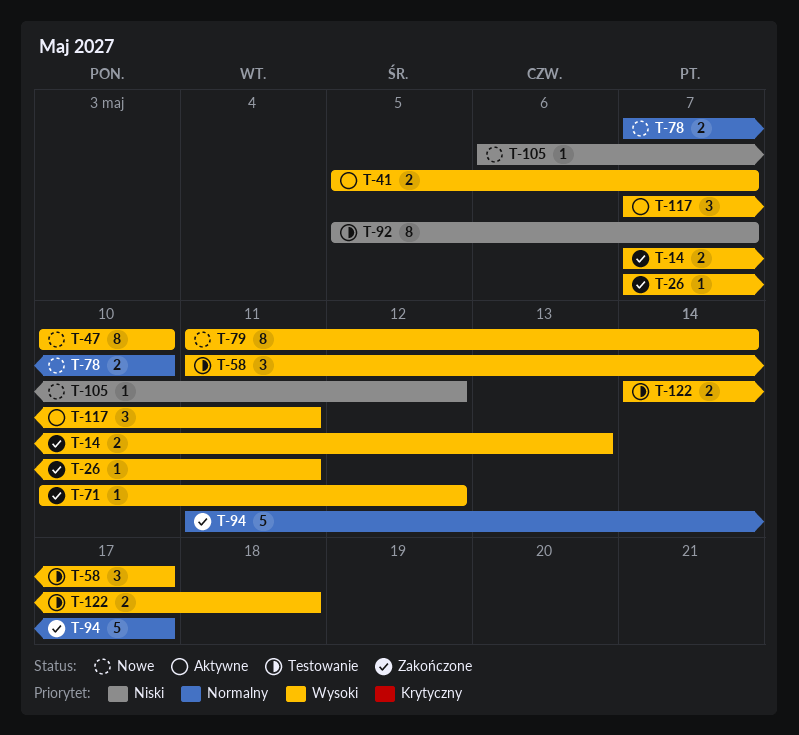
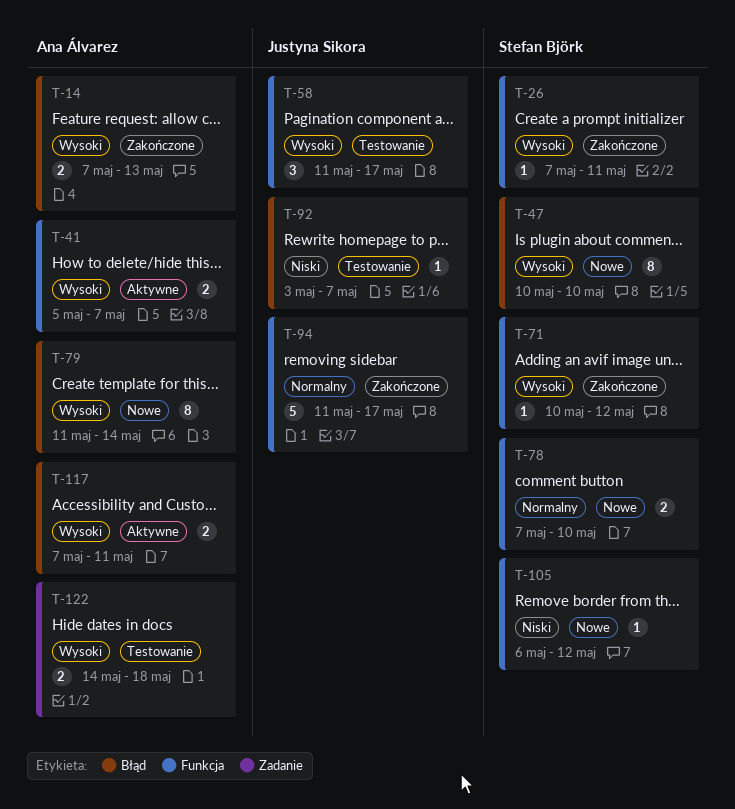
T-92, estimate: 8 -> 1
T-92, start: May 5 -> May 3
T-117, estimate: 3 -> 2

